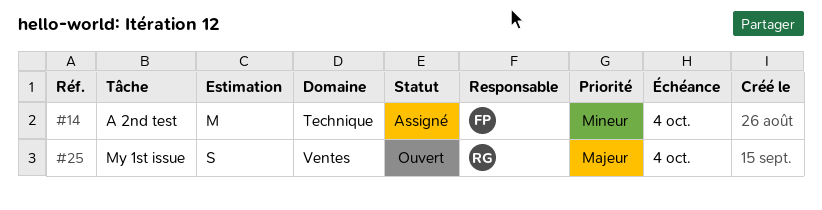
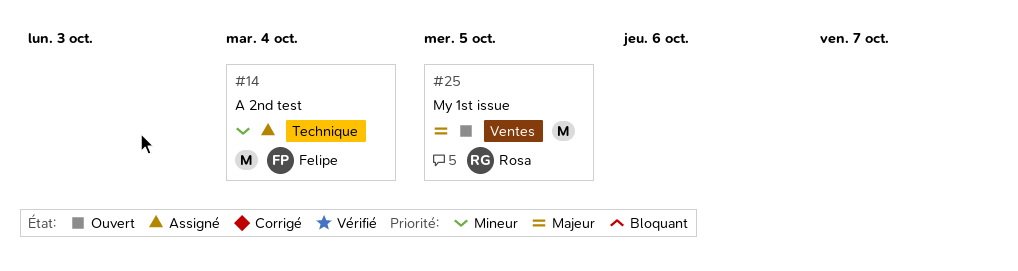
#25, estimate: S -> M
#25, due: Oct 4 -> Oct 5

